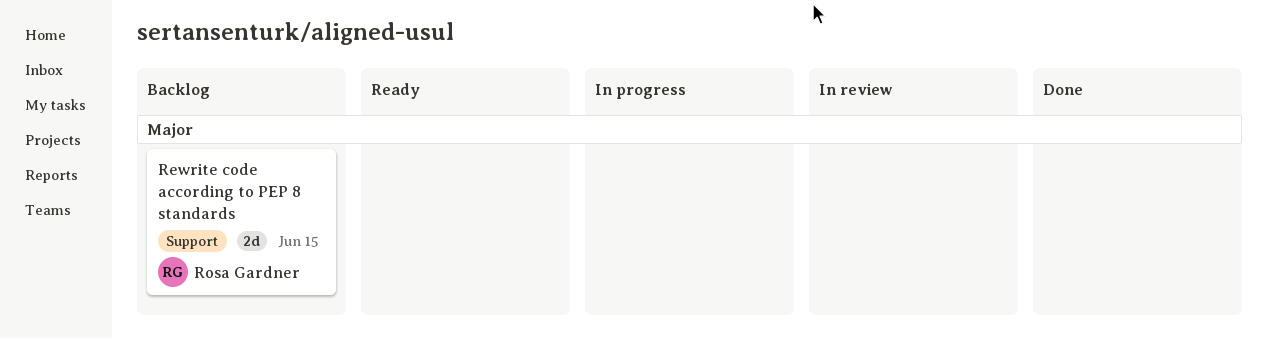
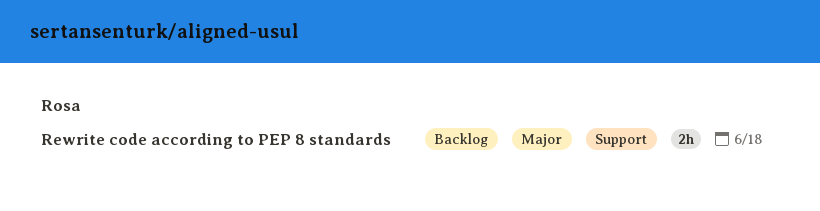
Rewrite code according to PEP 8 standards, estimate: 2d -> 2h
Rewrite code according to PEP 8 standards, due: Jun 15 -> Jun 18

